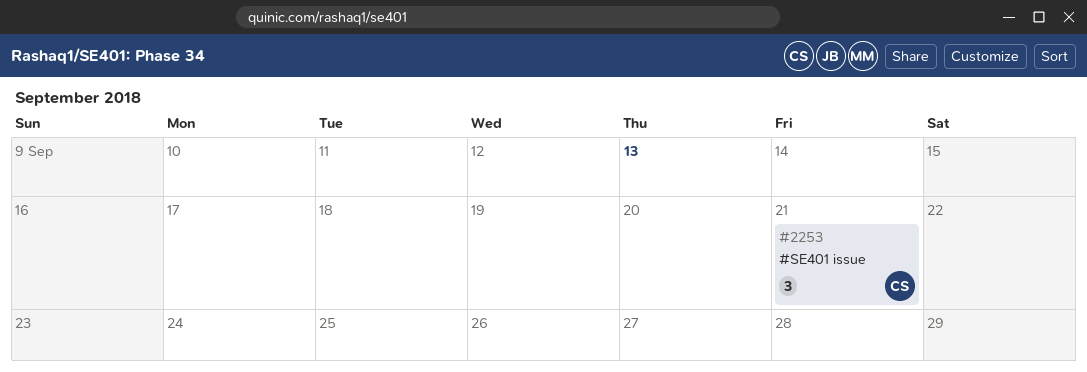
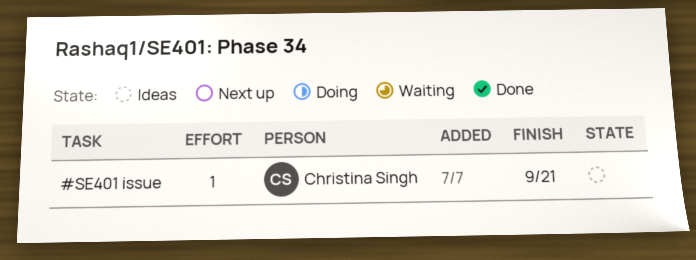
#SE401 issue, estimate: 3 -> 1

